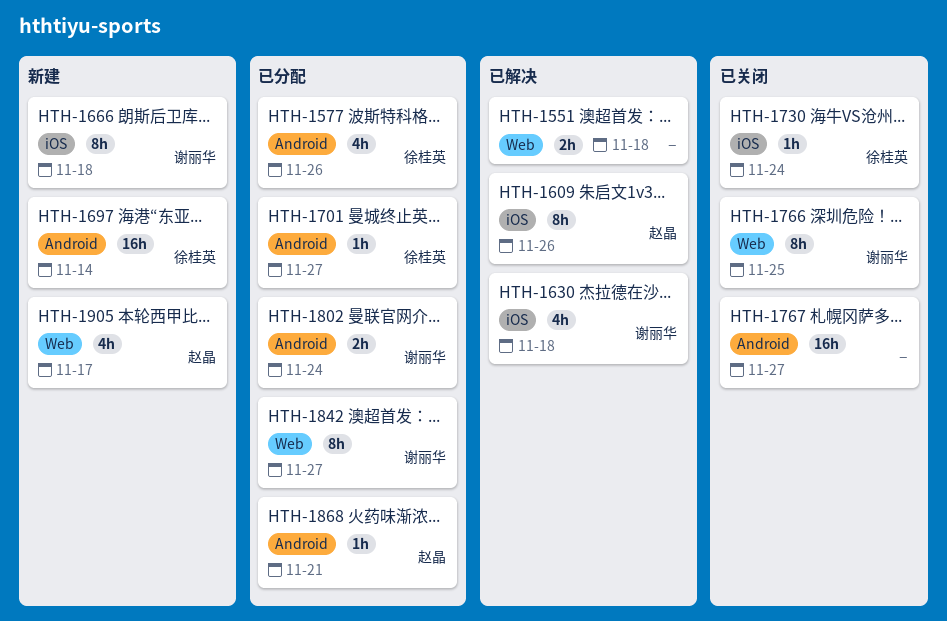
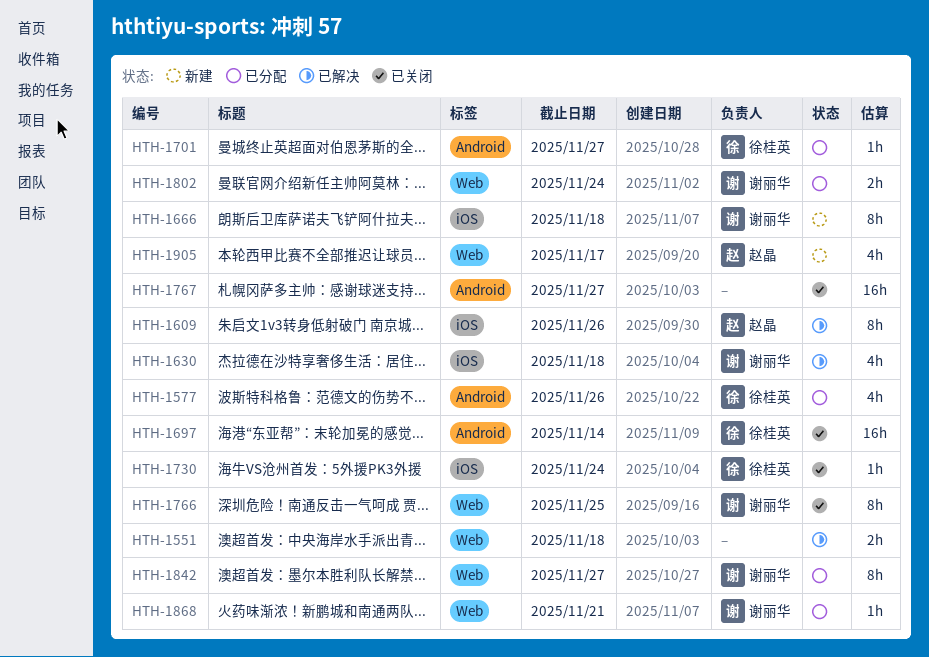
HTH-1697, status: 新建 -> 已关闭
HTH-1802, label: Android -> Web
HTH-1868, owner: 赵晶 -> 谢丽华
HTH-1868, label: Android -> Web

